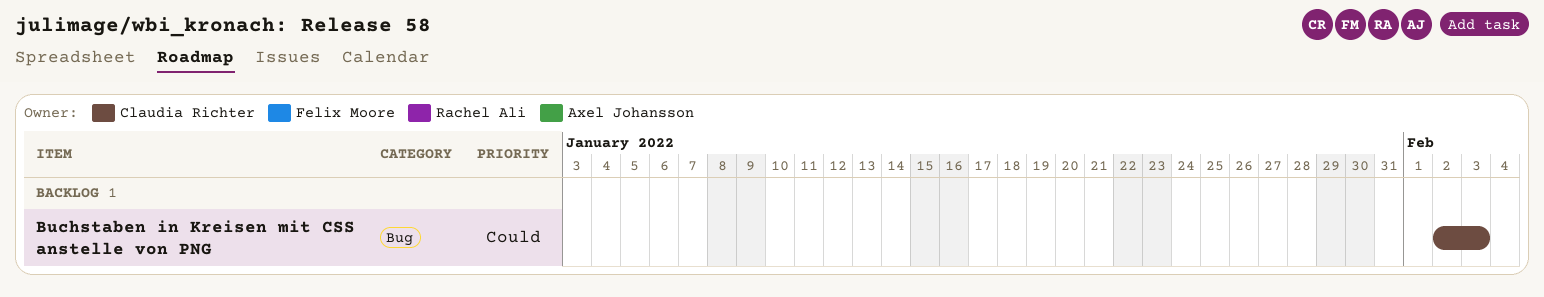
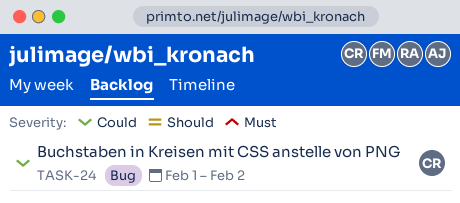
Buchstaben in Kreisen mit CSS anstelle von PNG, start: Feb 2 -> Feb 1
Buchstaben in Kreisen mit CSS anstelle von PNG, due: Feb 3 -> Feb 2

